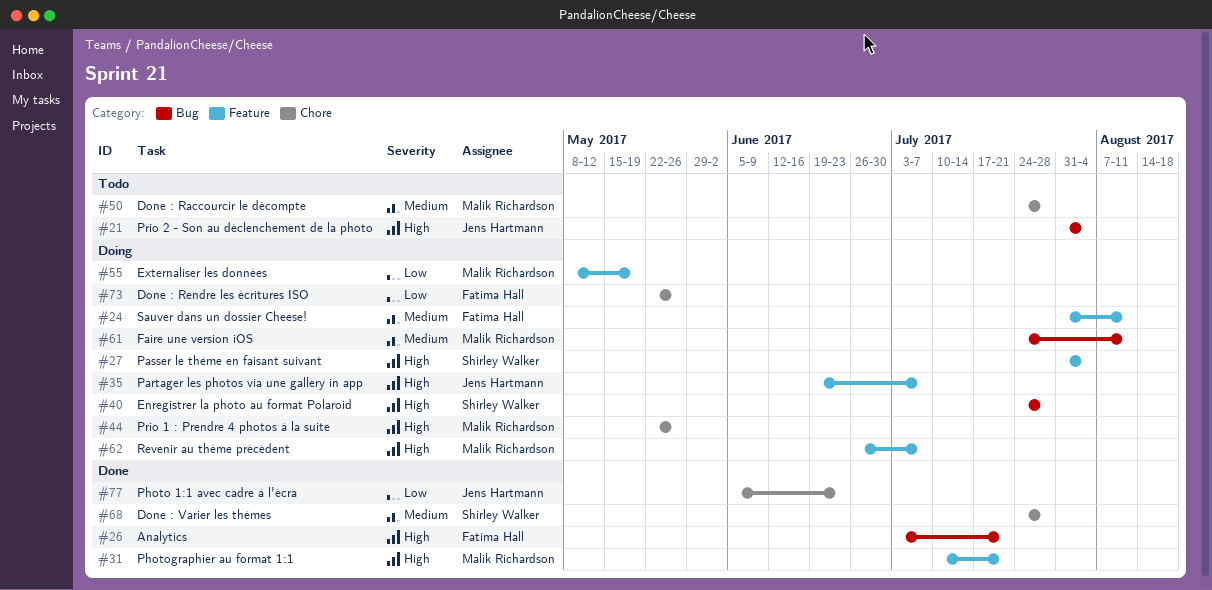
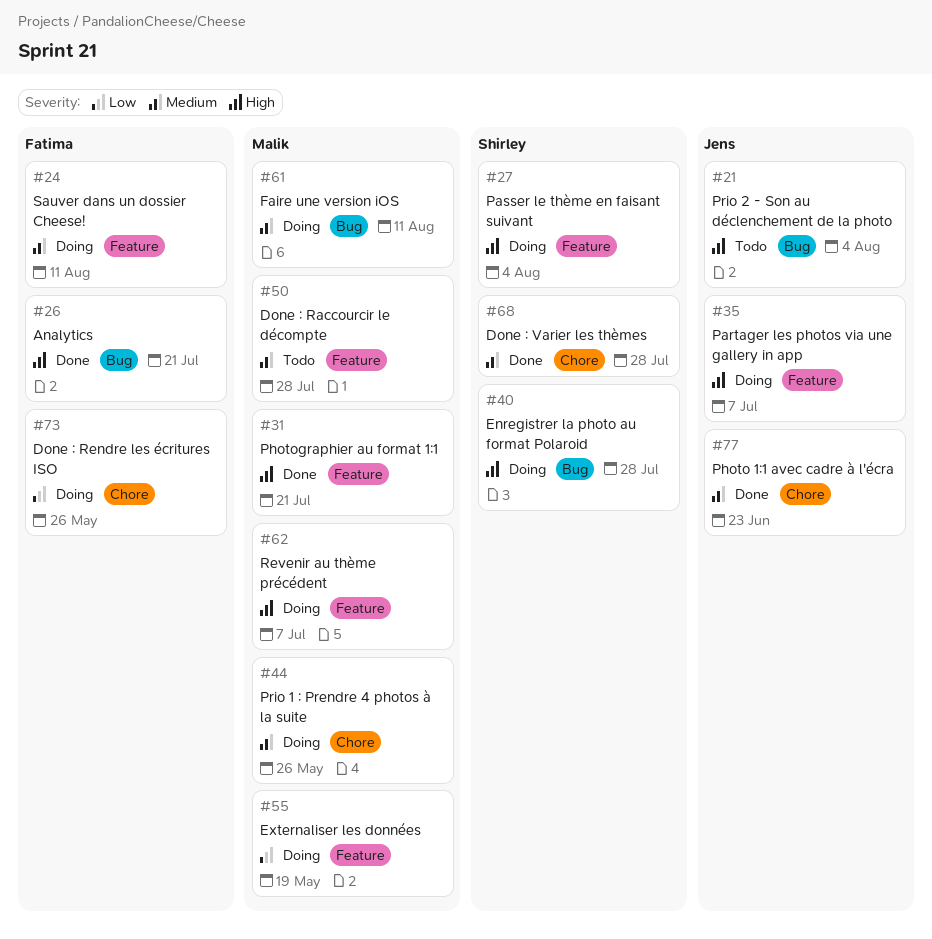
#44, priority: High -> Medium
#50, label: Chore -> Feature
#77, priority: Low -> Medium

